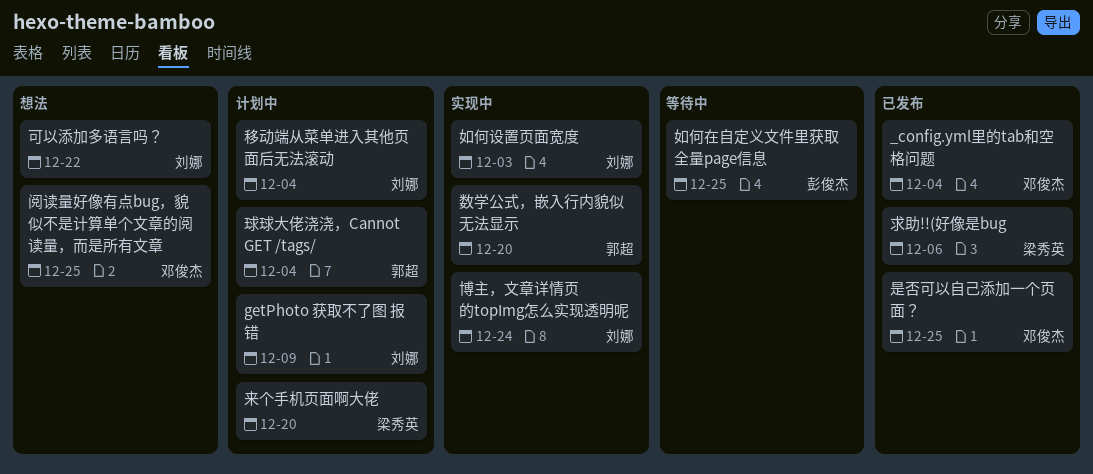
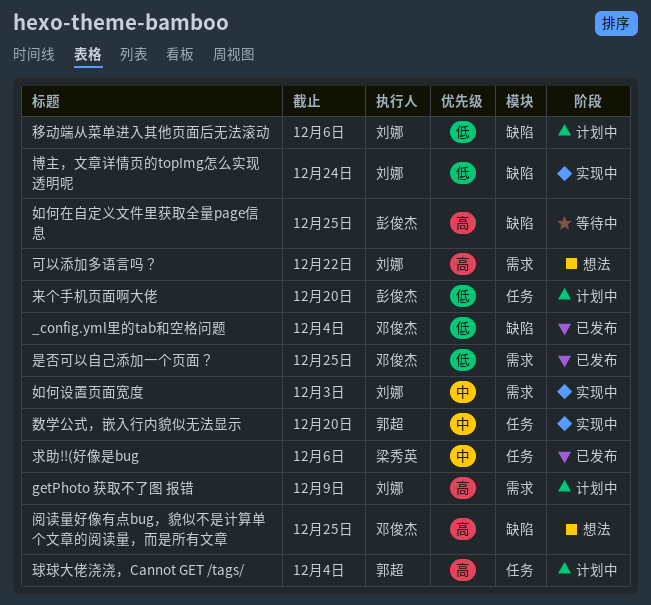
来个手机页面啊大佬, owner: 梁秀英 -> 彭俊杰
移动端从菜单进入其他页面后无法滚动, due: Dec 4 -> Dec 6

